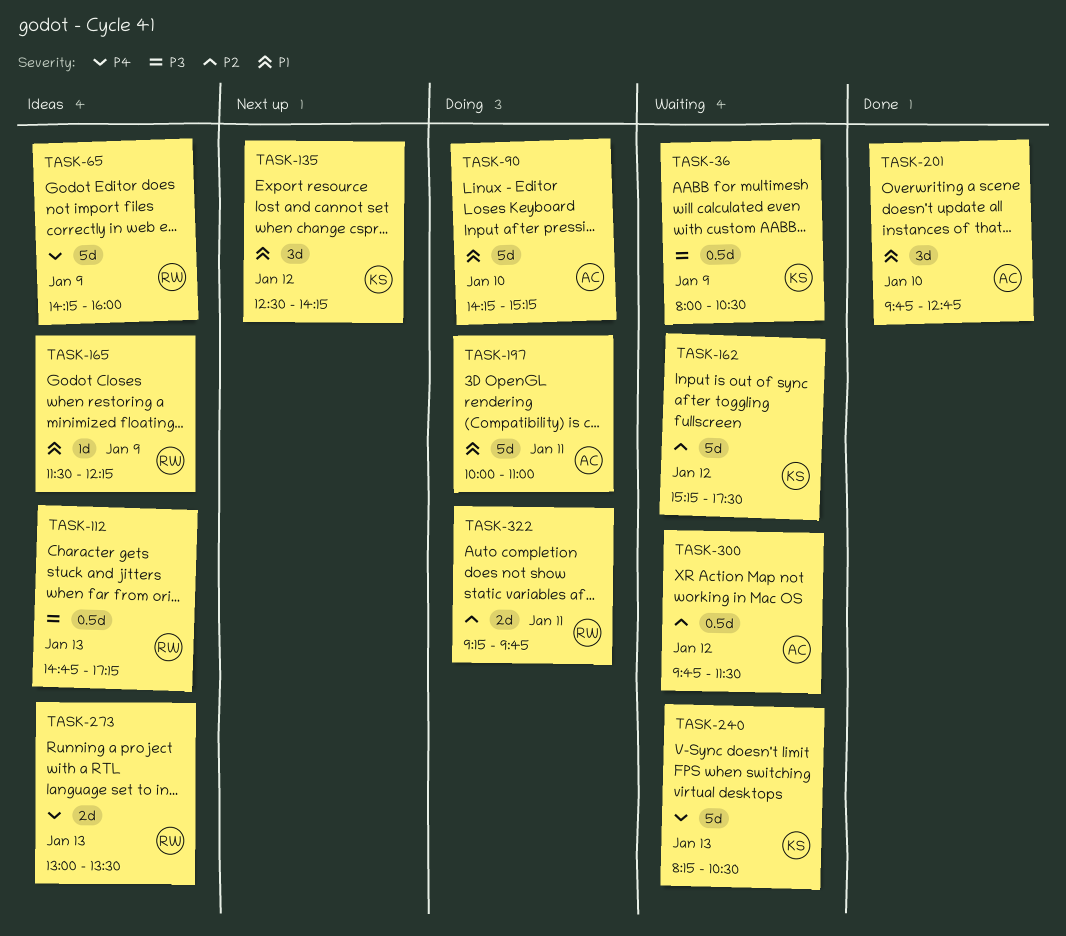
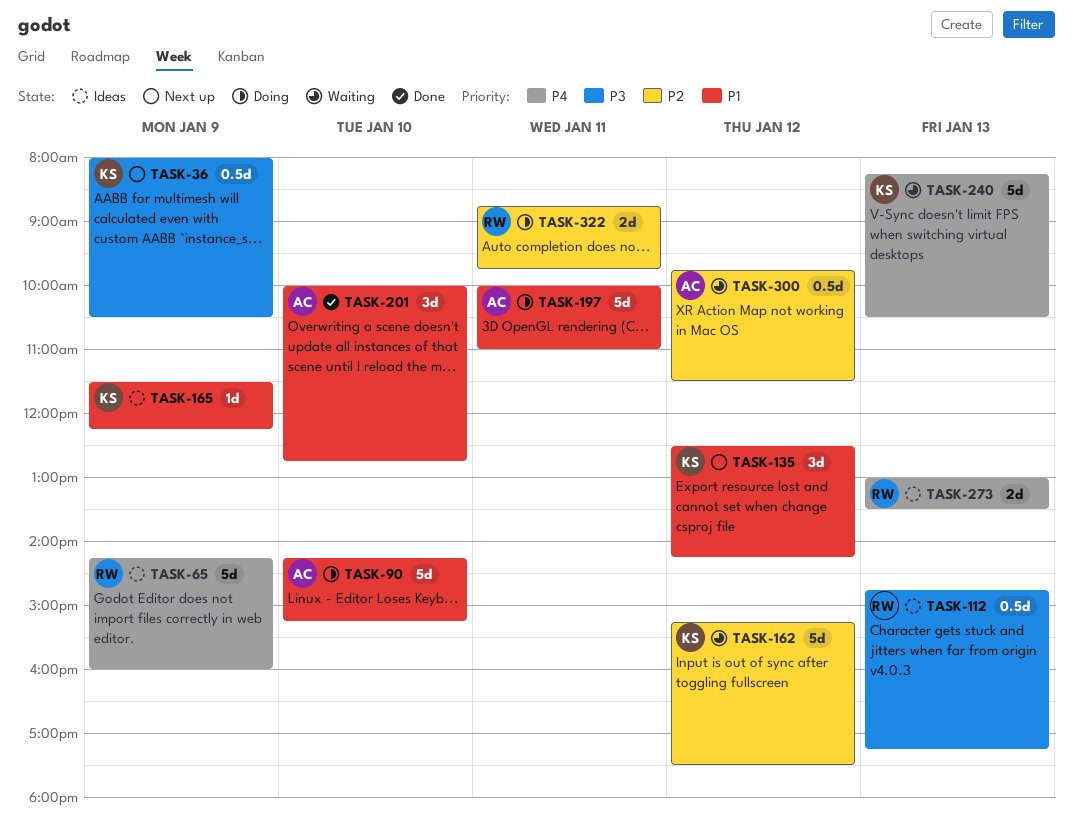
TASK-36, status: Waiting -> Next up
TASK-165, owner: RW -> KS
TASK-201, begins: 09:45 -> 10:00
TASK-322, begins: 09:15 -> 08:45

